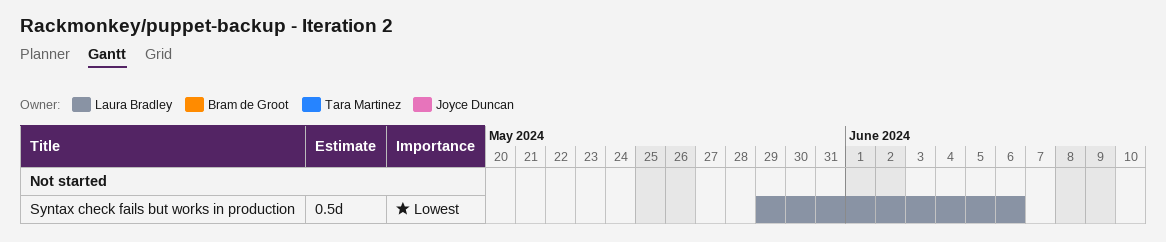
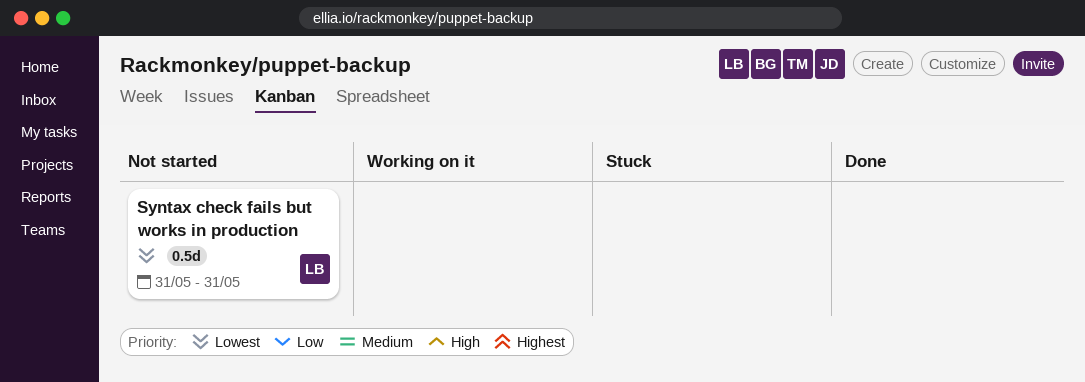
Syntax check fails but works in production, start: May 29 -> May 31
Syntax check fails but works in production, due: Jun 6 -> May 31

